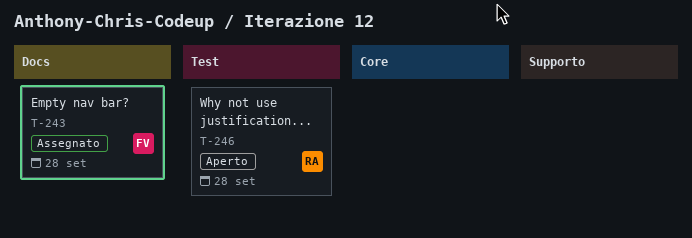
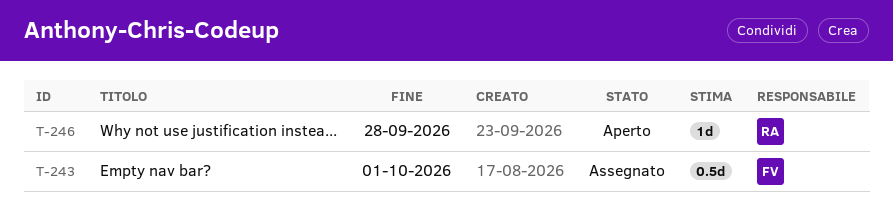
T-243, due: Sep 28 -> Oct 1

